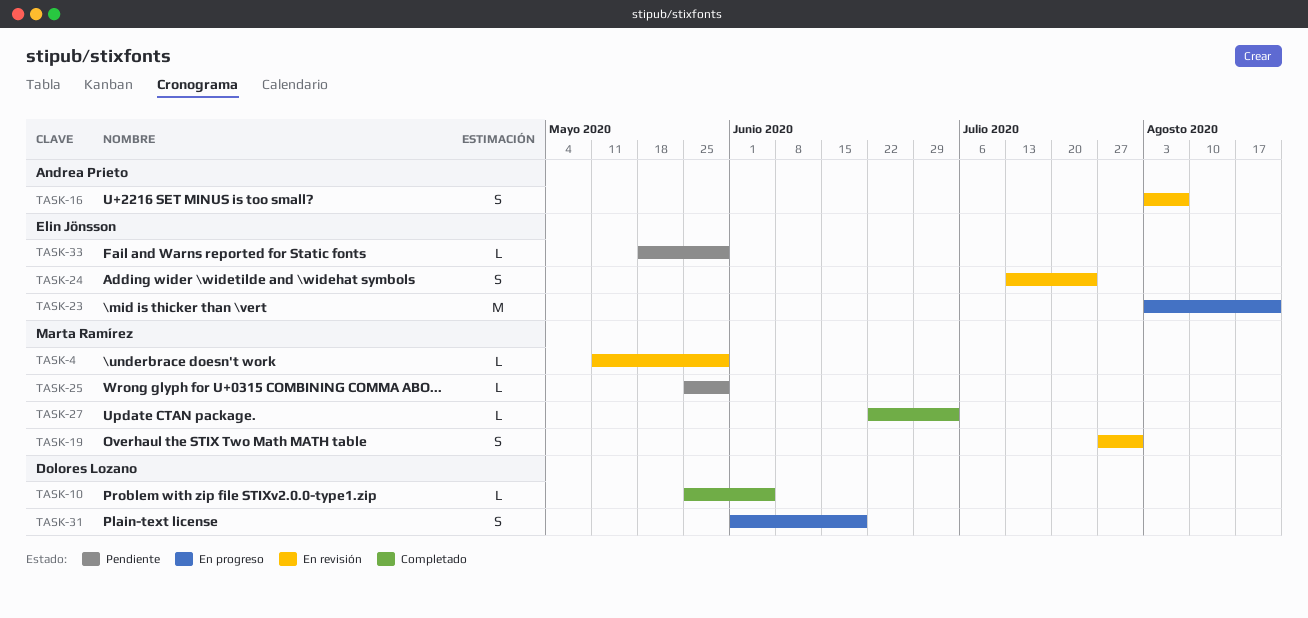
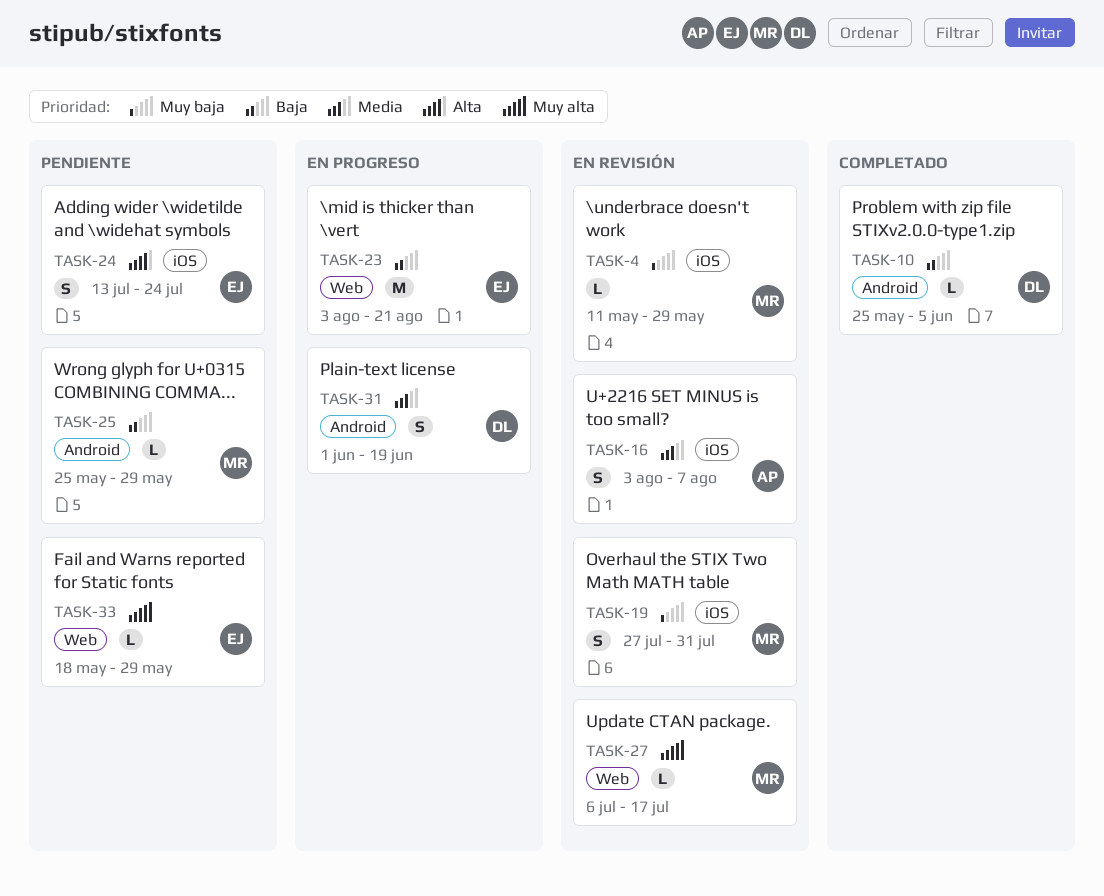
TASK-24, status: En revisión -> Pendiente
TASK-27, status: Completado -> En revisión
TASK-27, start: Jun 22 -> Jul 6
TASK-27, due: Jul 3 -> Jul 17

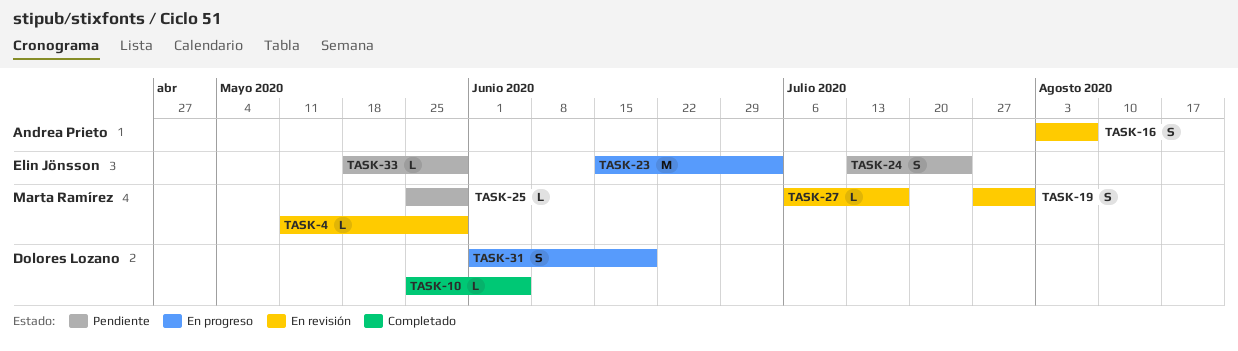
TASK-23, start: Aug 3 -> Jun 15
TASK-23, due: Aug 21 -> Jul 3

